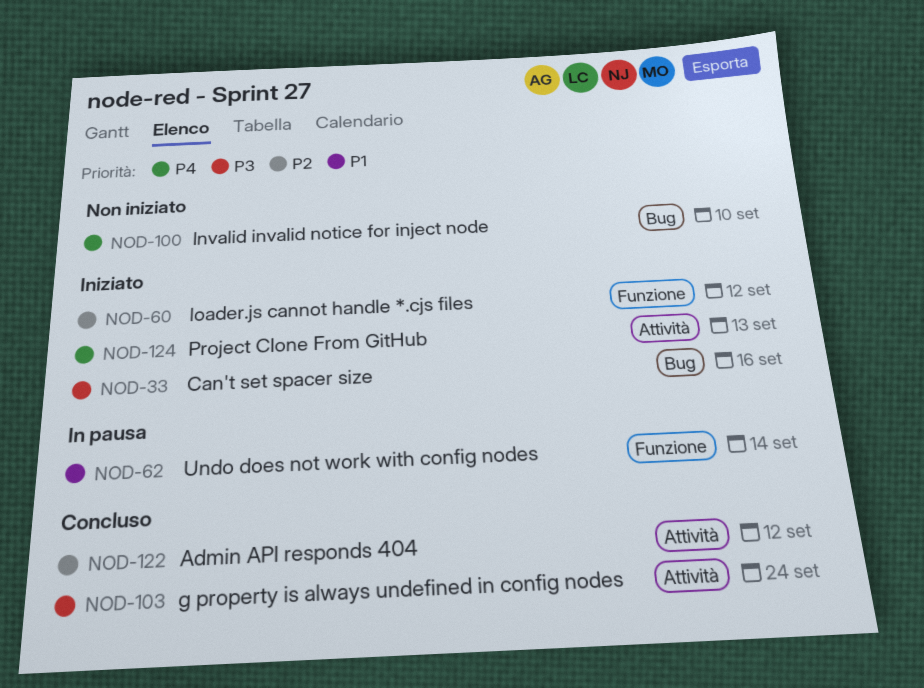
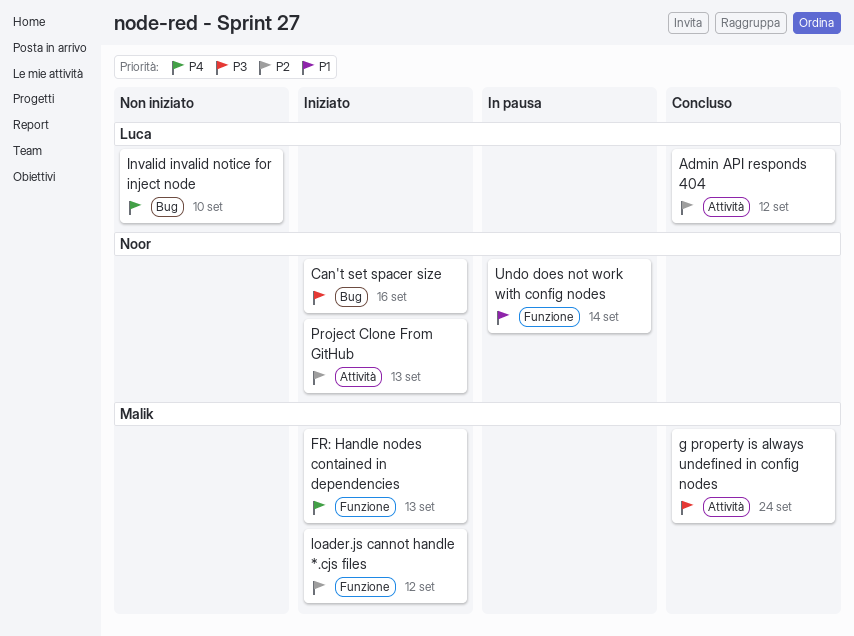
FR: Handle nodes contained in dependencies: none -> present
Project Clone From GitHub, priority: P4 -> P2

